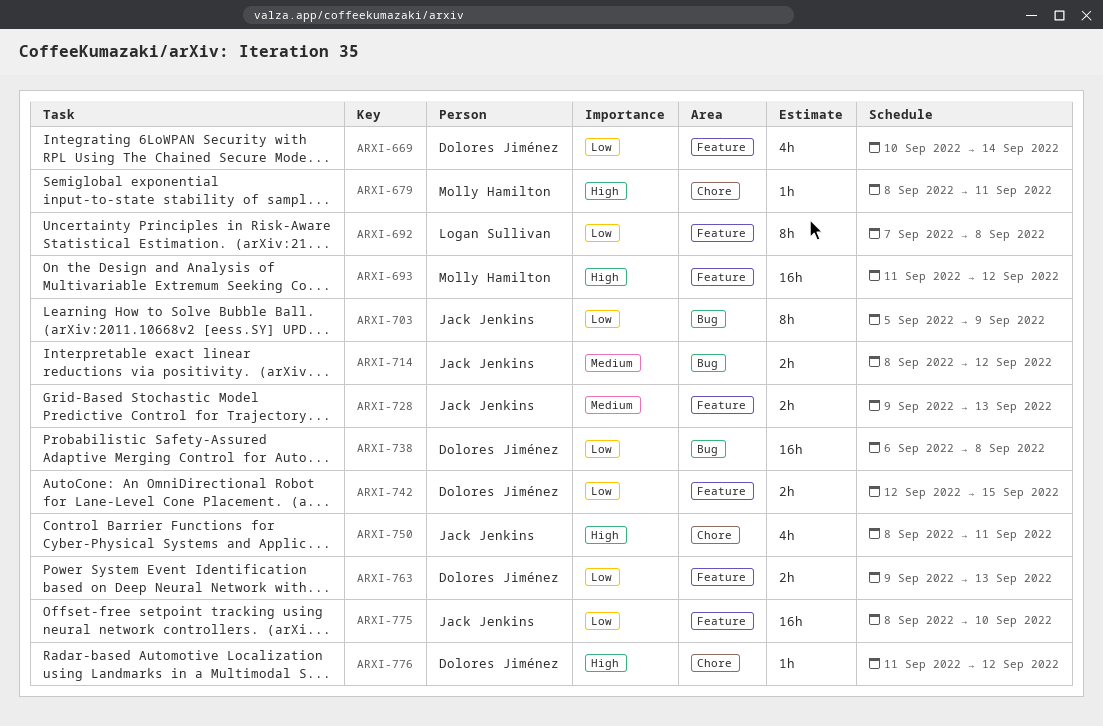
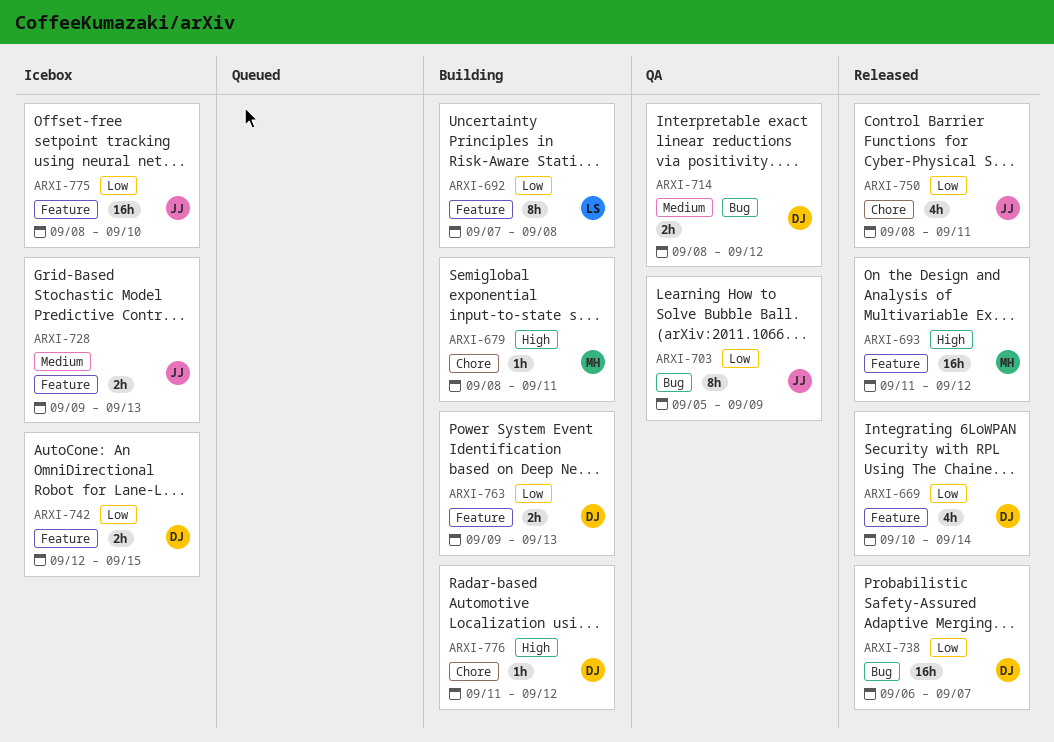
ARXI-714, owner: Jack Jenkins -> Dolores Jiménez
ARXI-738, due: Sep 8 -> Sep 7
ARXI-750, priority: High -> Low

